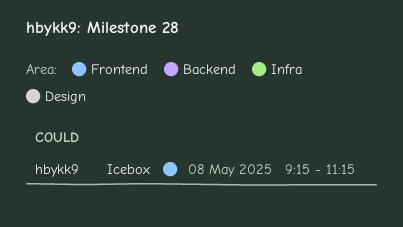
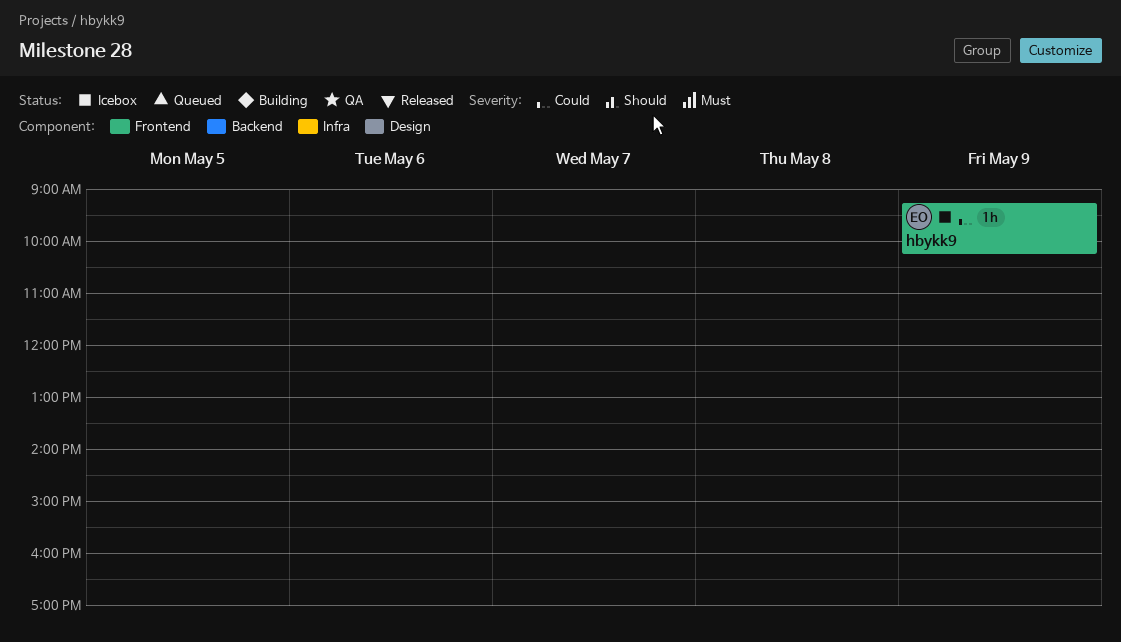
hbykk9, day: May 8 -> May 9
hbykk9, ends: 11:15 -> 10:15

